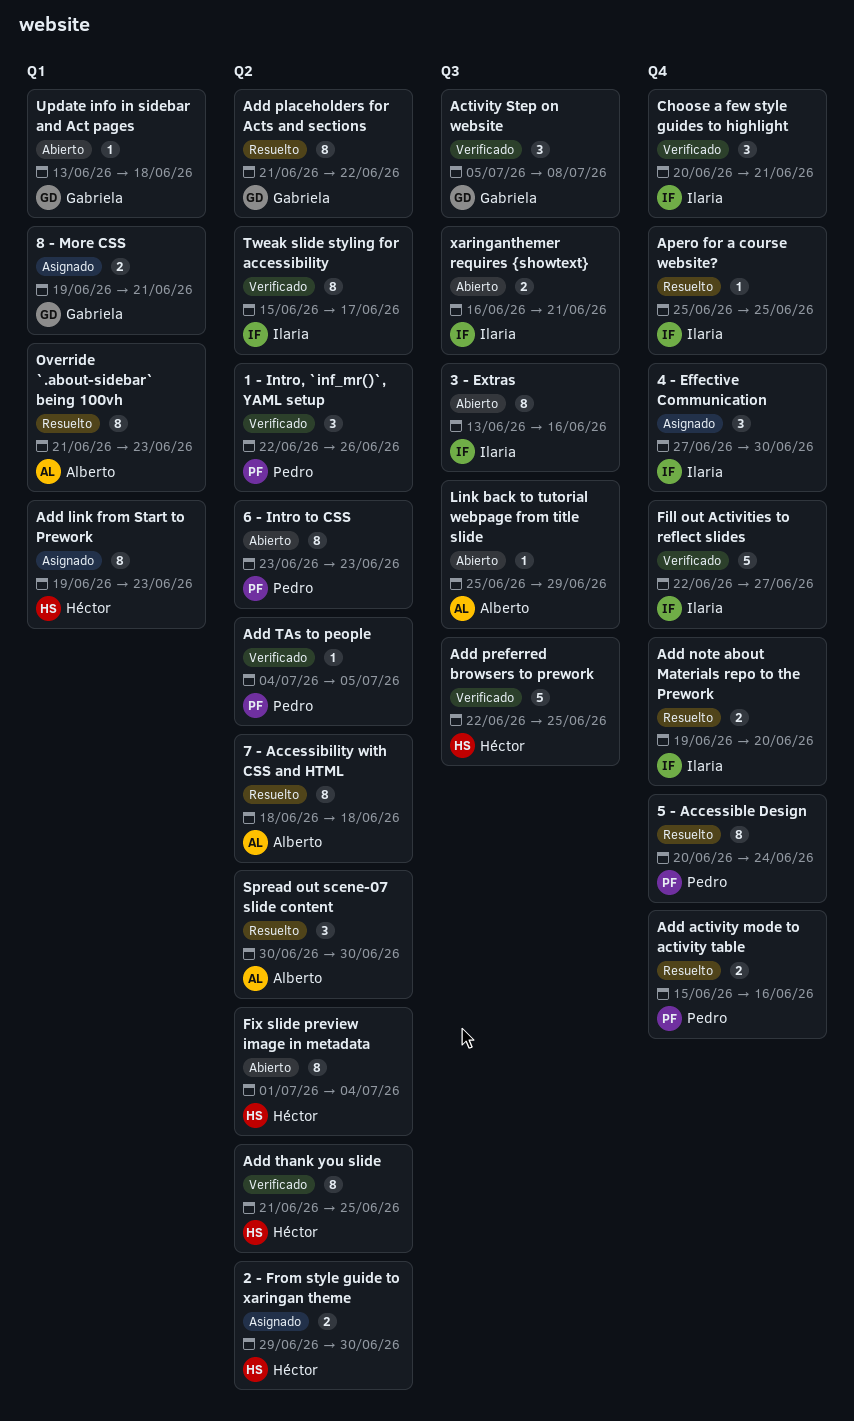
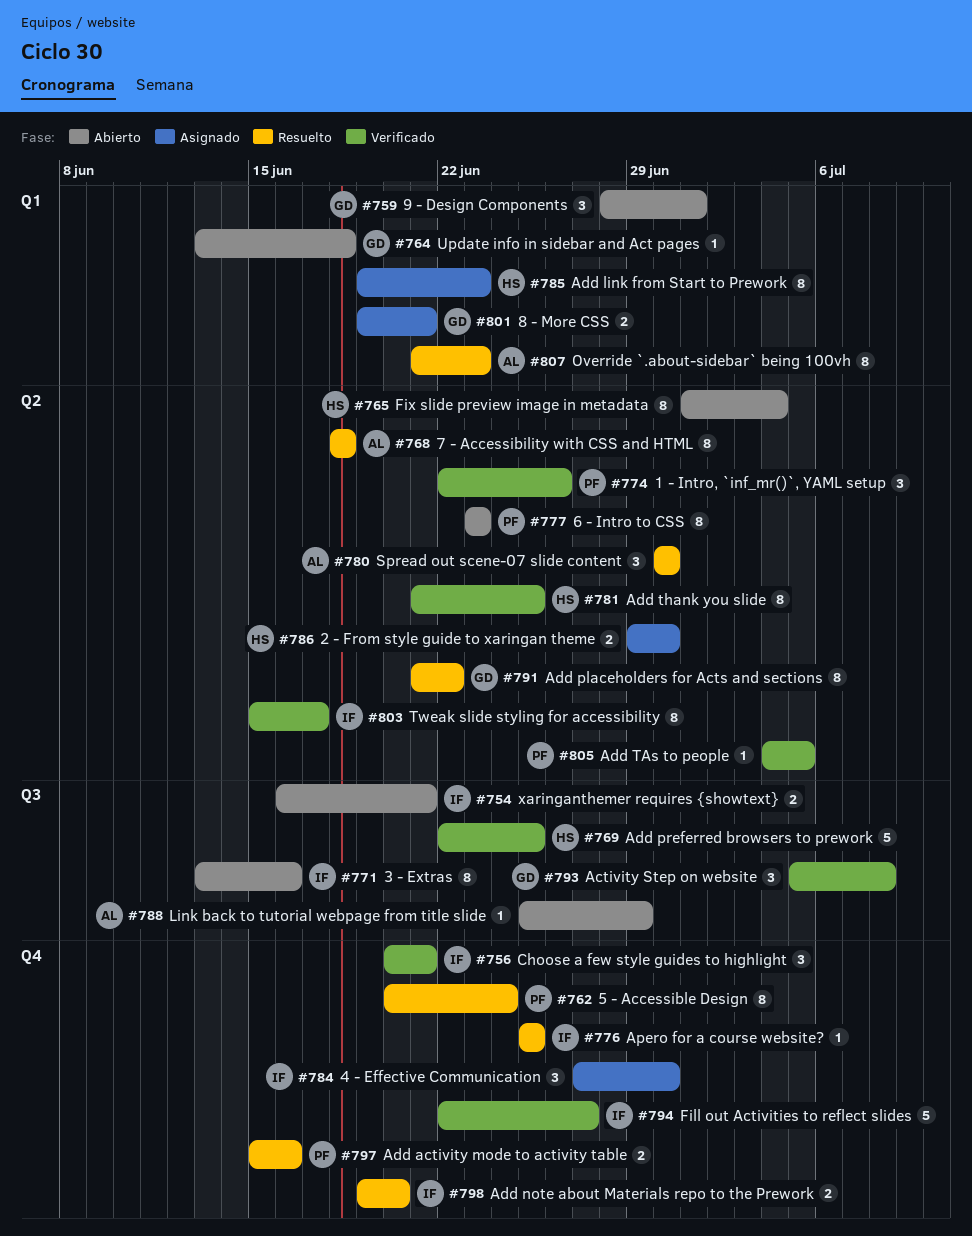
9 - Design Components: none -> present

